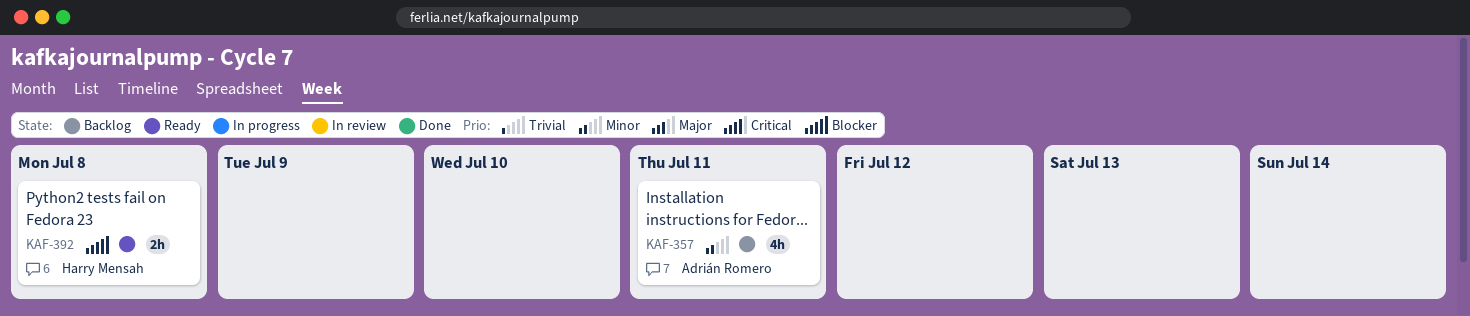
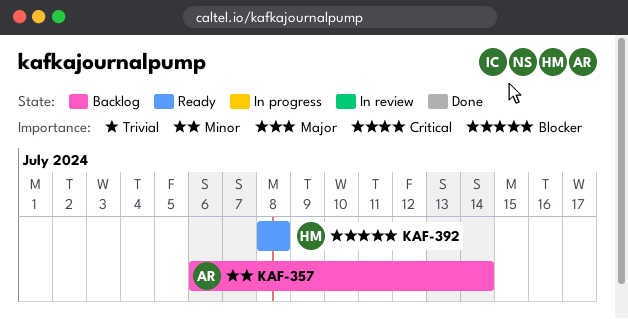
KAF-357, due: Jul 11 -> Jul 14

